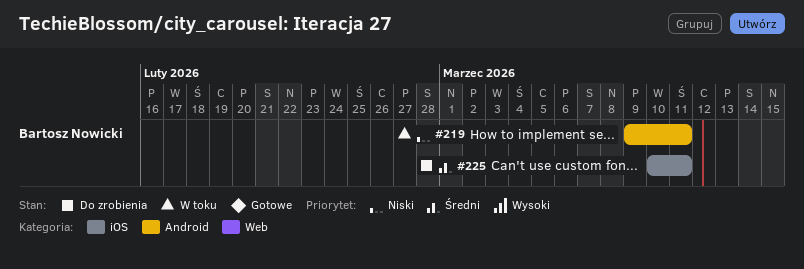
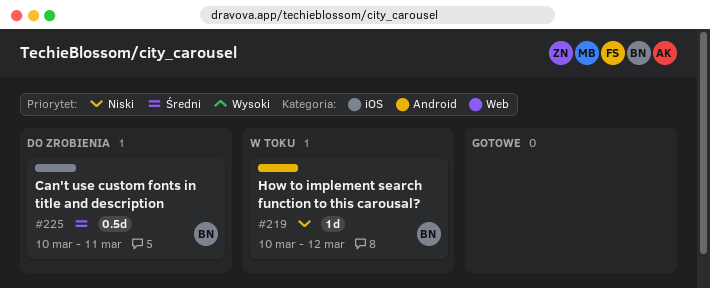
#219, start: Mar 9 -> Mar 10
#219, due: Mar 11 -> Mar 12

